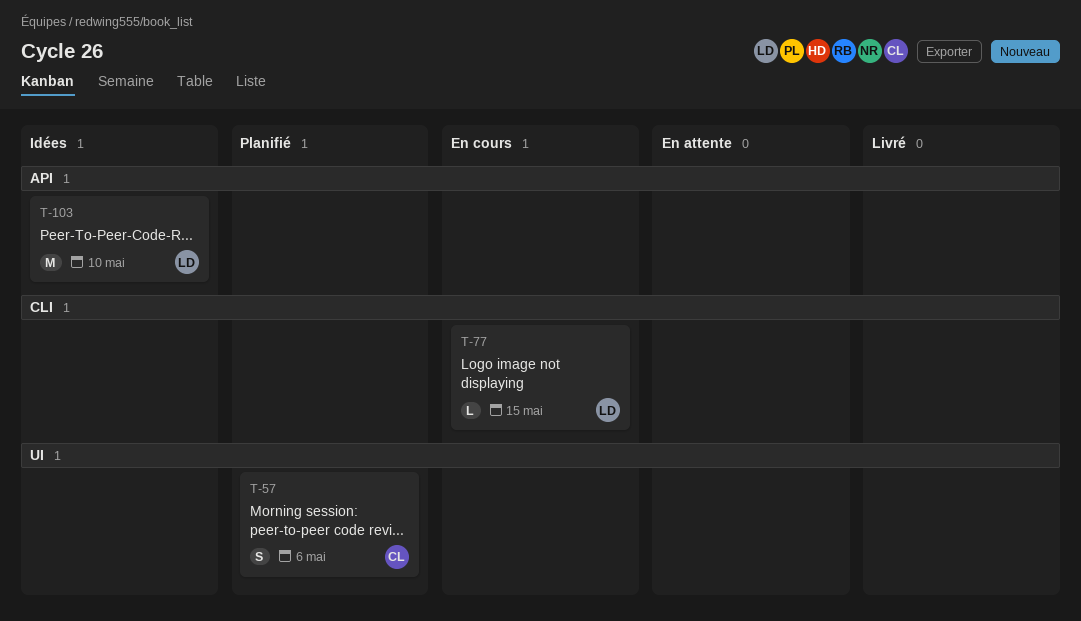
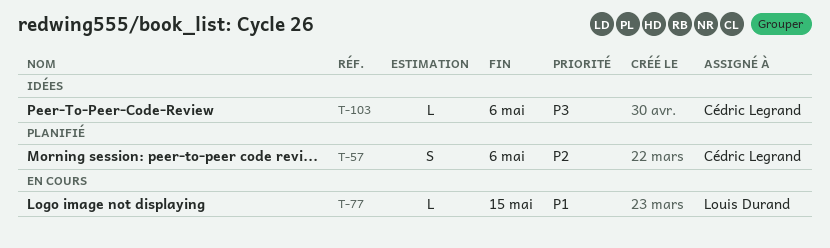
T-103, owner: Louis Durand -> Cédric Legrand
T-103, estimate: M -> L
T-103, due: May 10 -> May 6

